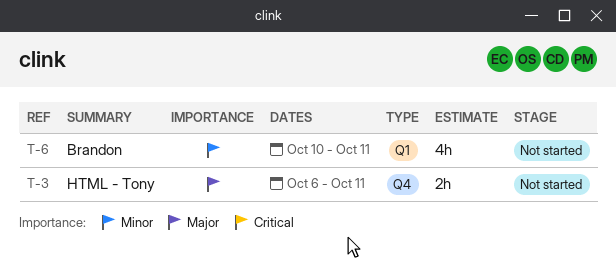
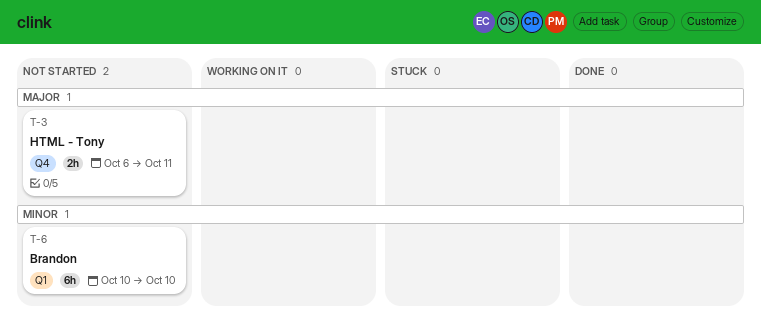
T-6, estimate: 4h -> 6h
T-6, due: Oct 11 -> Oct 10

